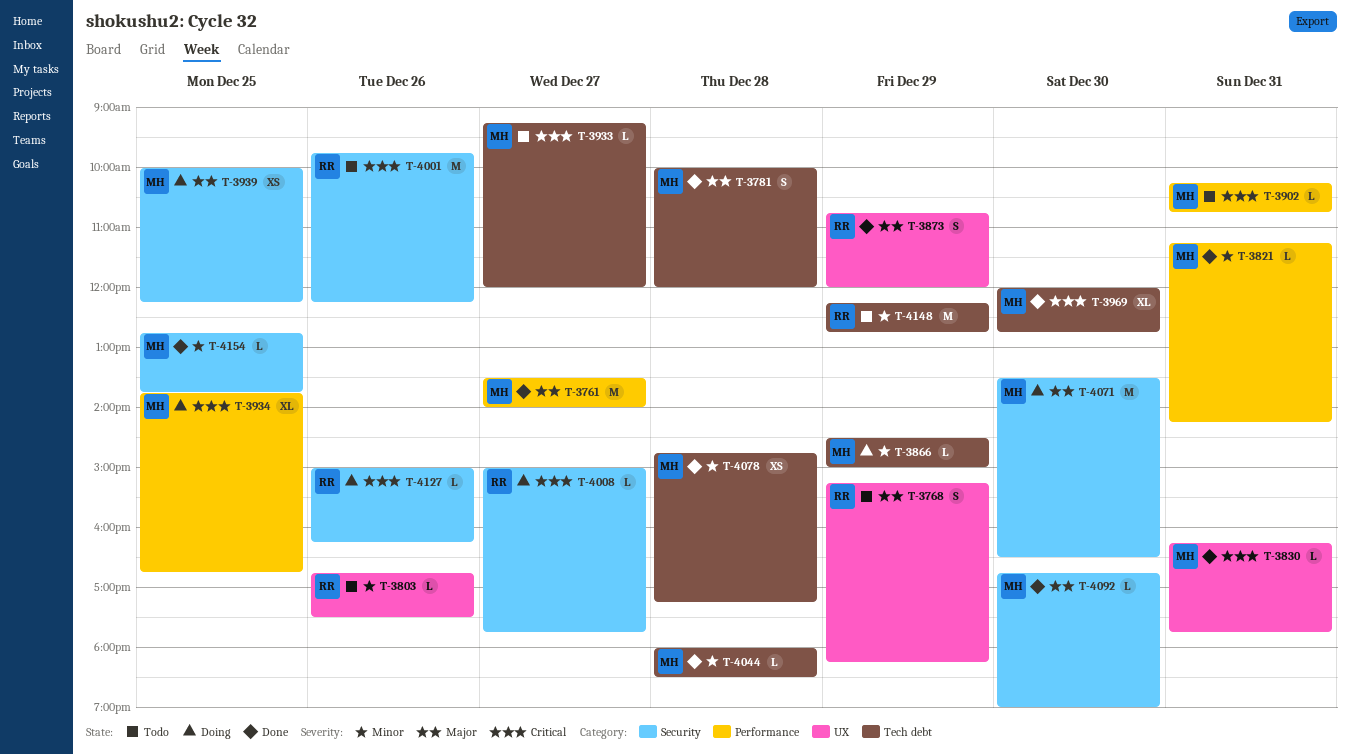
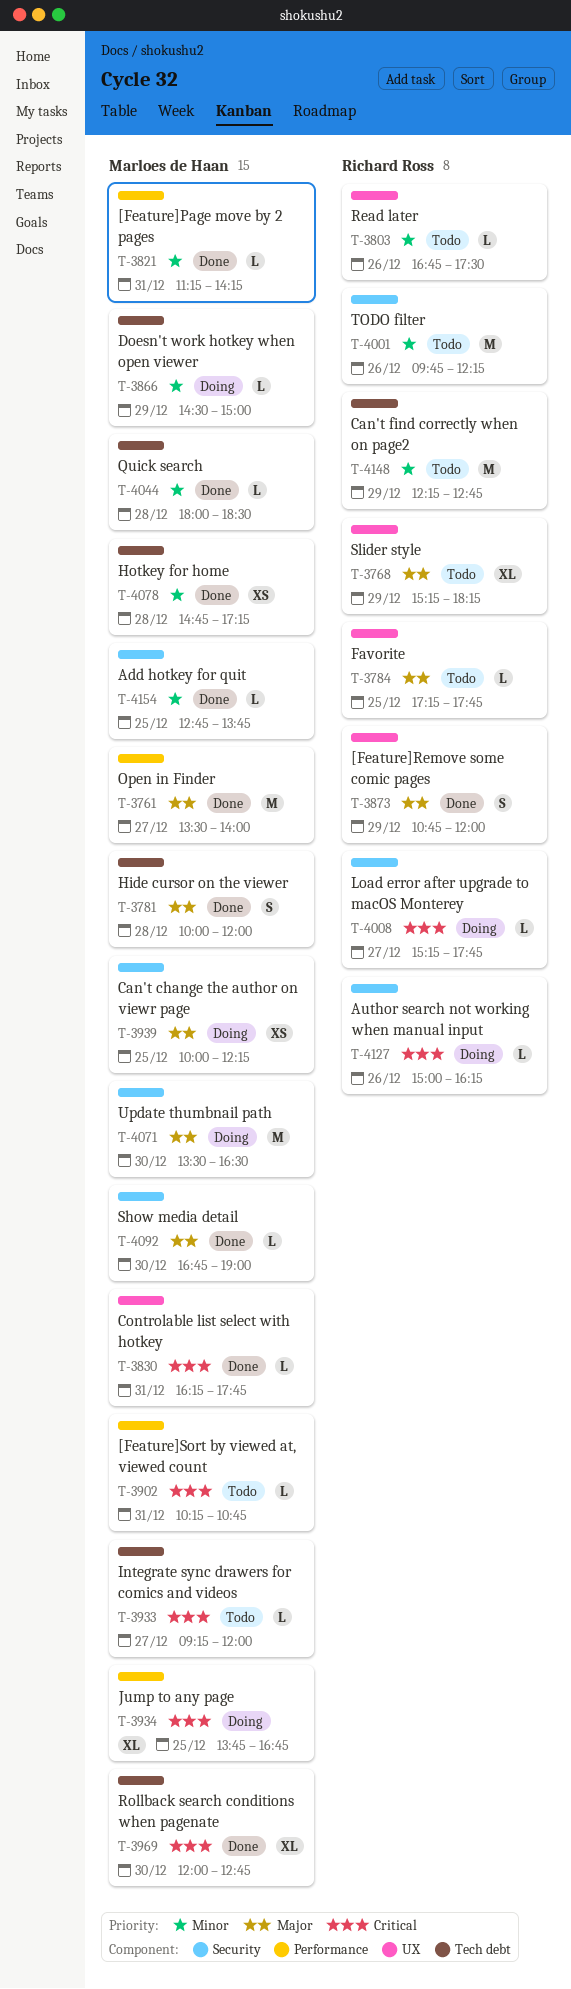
T-3768, estimate: S -> XL
T-3784: none -> present
T-4001, priority: Critical -> Minor
T-4008, begins: 15:00 -> 15:15

